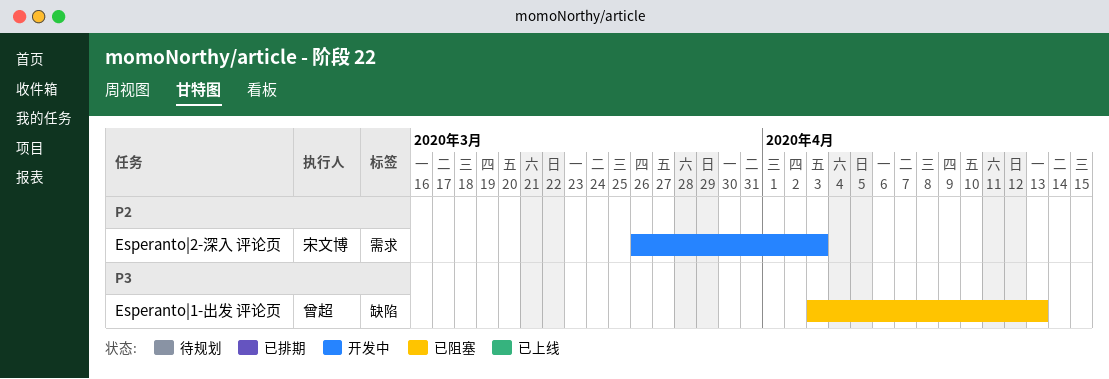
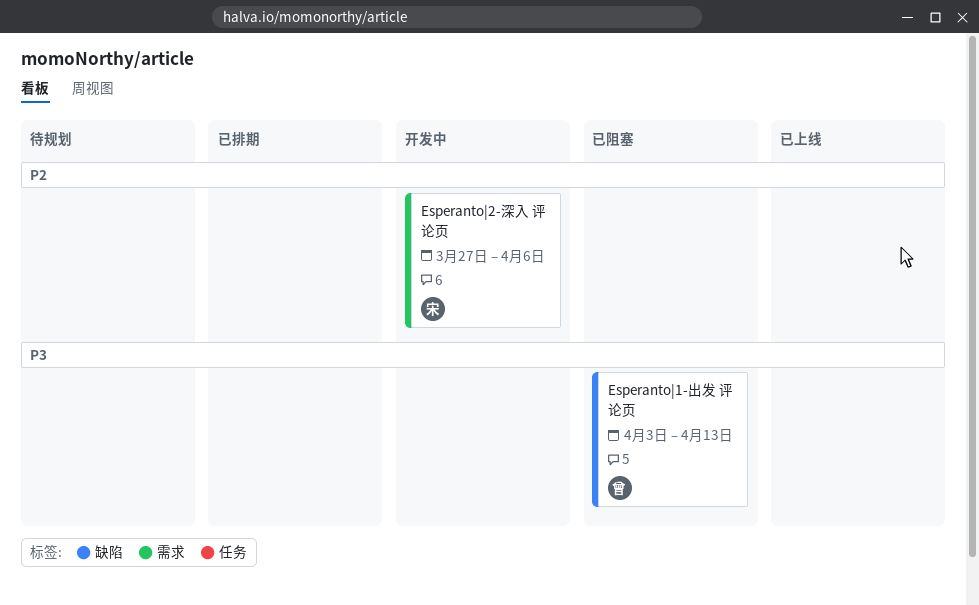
Esperanto|2-深入 评论页, start: Mar 26 -> Mar 27
Esperanto|2-深入 评论页, due: Apr 3 -> Apr 6

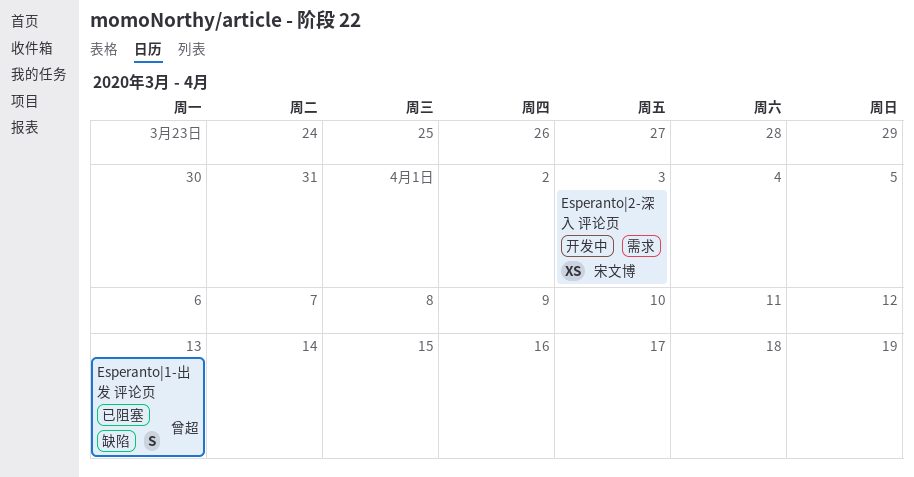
Esperanto|2-深入 评论页, due: Apr 6 -> Apr 3

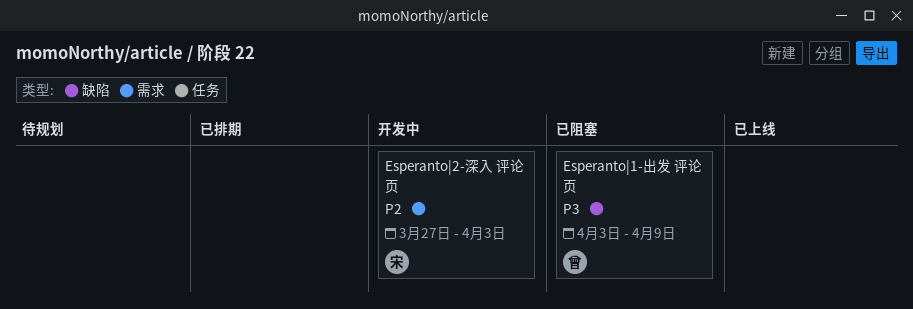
Esperanto|1-出发 评论页, due: Apr 13 -> Apr 9

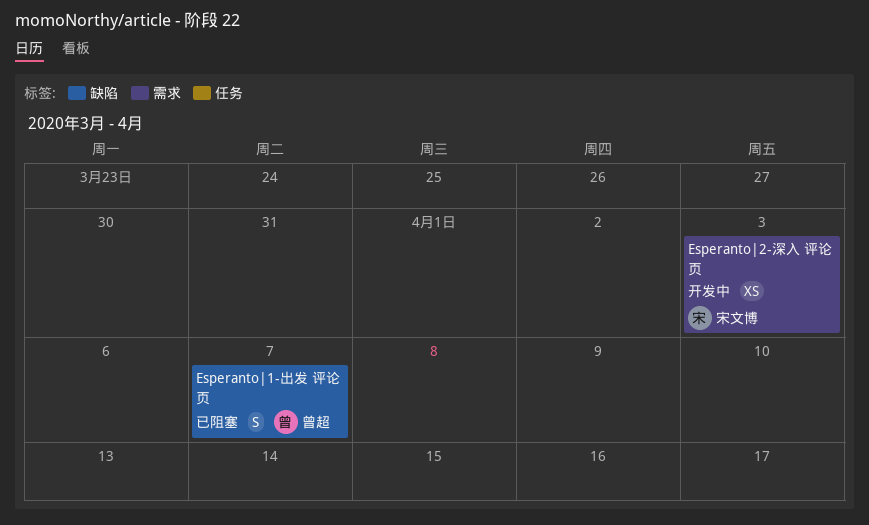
Esperanto|1-出发 评论页, due: Apr 9 -> Apr 7

